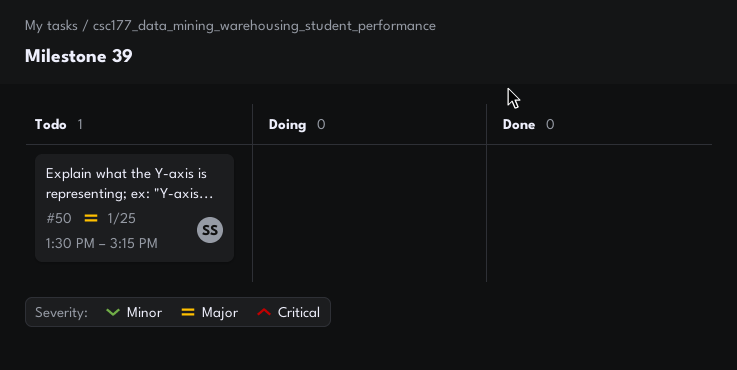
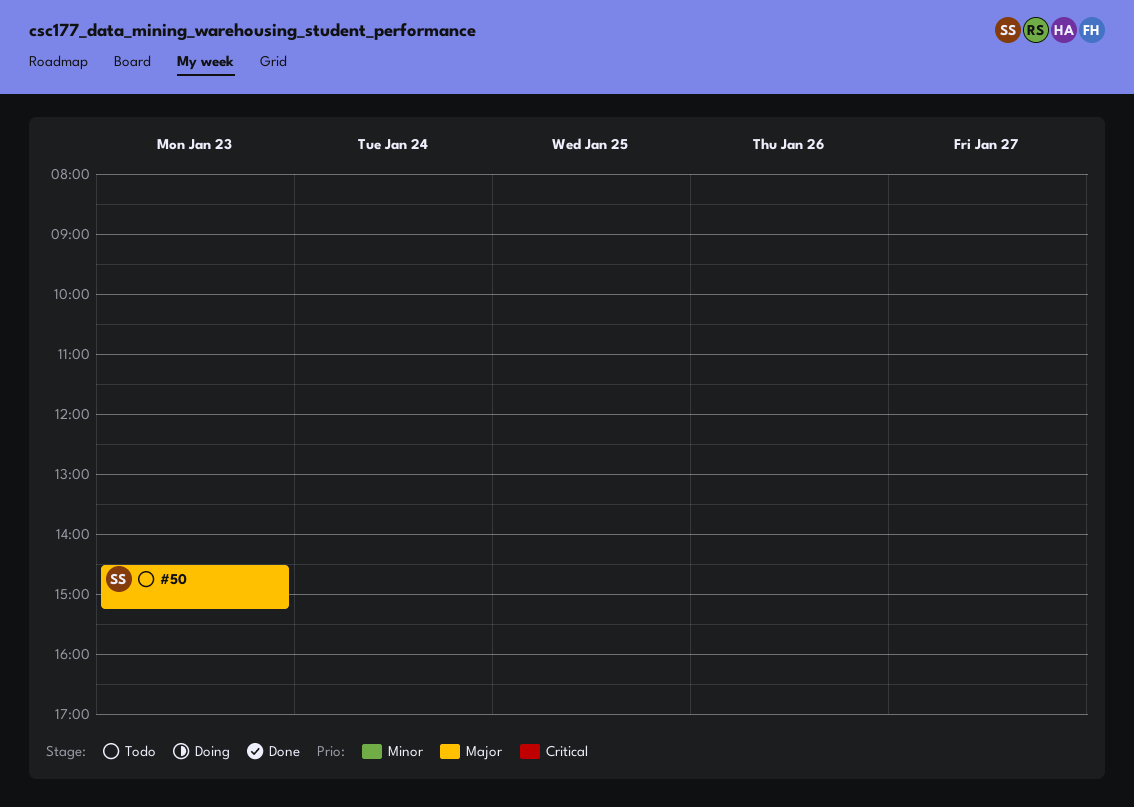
#50, day: Jan 25 -> Jan 23
#50, begins: 13:30 -> 14:30

